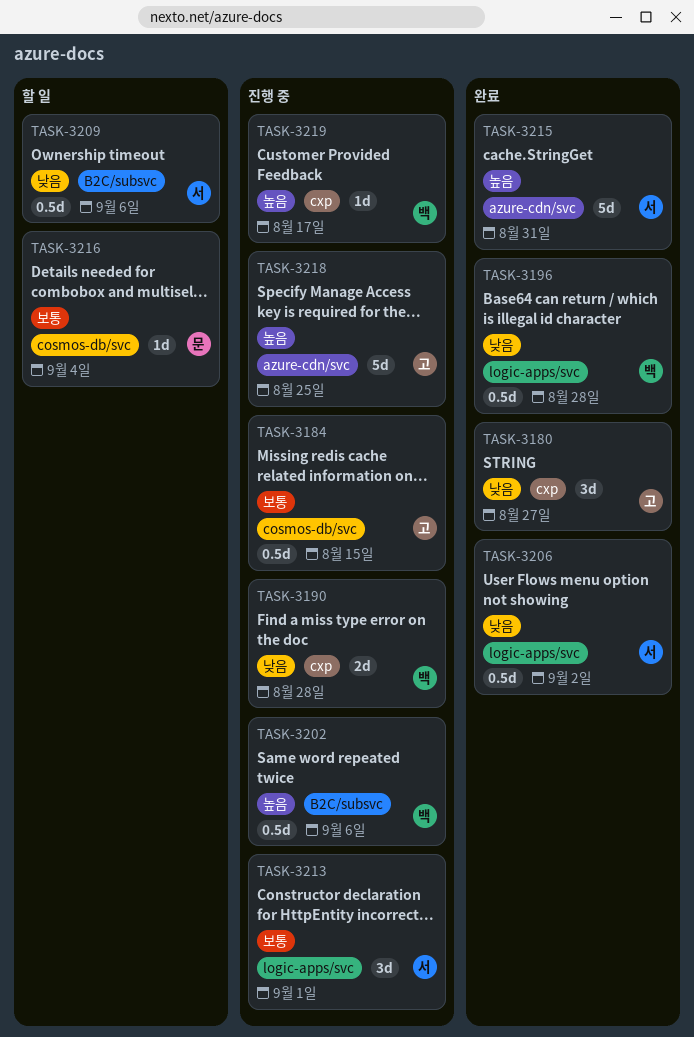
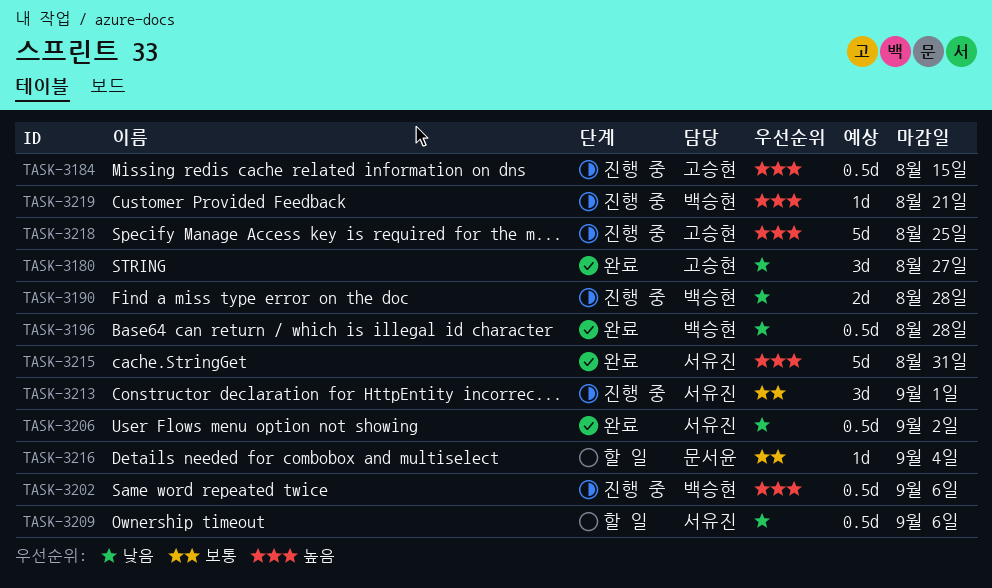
TASK-3184, priority: 보통 -> 높음
TASK-3219, due: Aug 17 -> Aug 21

